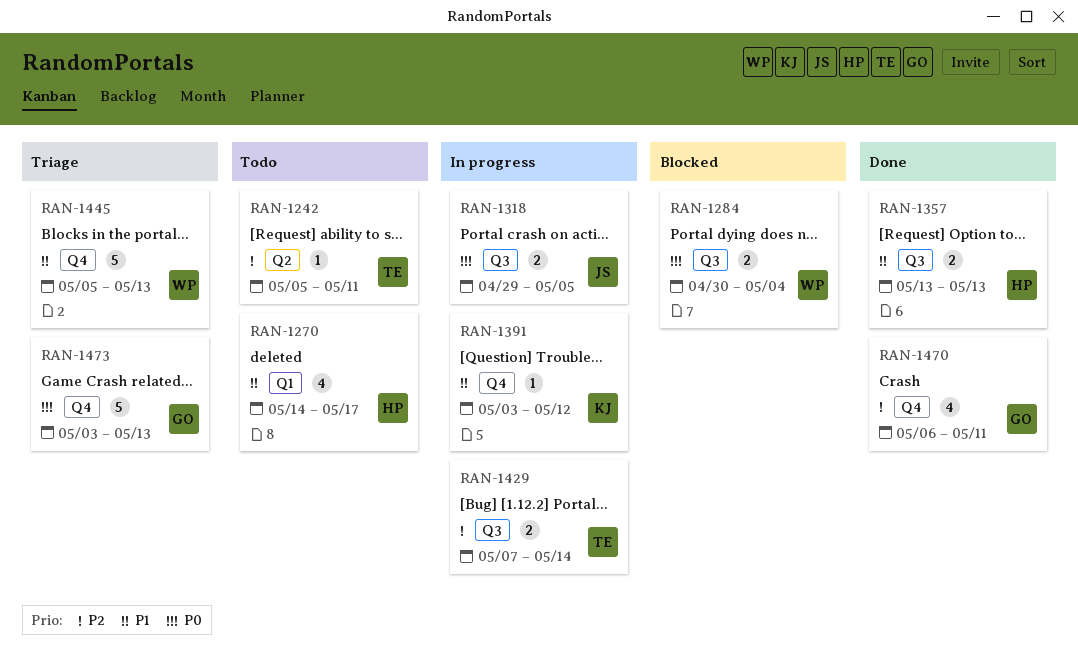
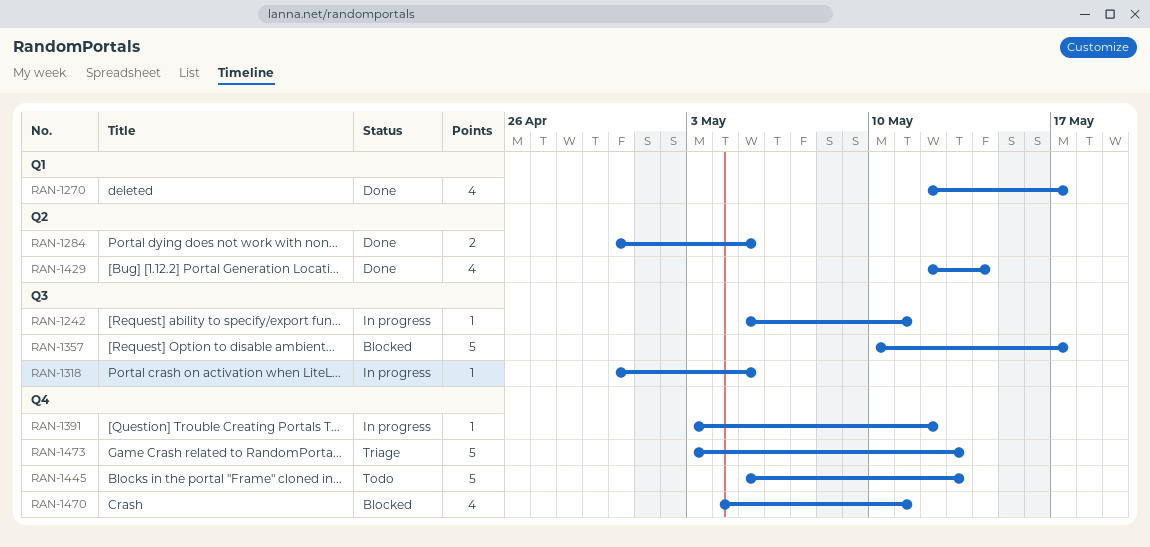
RAN-1242, status: Todo -> In progress
RAN-1242, label: Q2 -> Q3
RAN-1270, status: Todo -> Done
RAN-1270, start: May 14 -> May 12
RAN-1284, status: Blocked -> Done
RAN-1284, label: Q3 -> Q2
RAN-1284, due: May 4 -> May 5
RAN-1318, estimate: 2 -> 1
RAN-1318, start: Apr 29 -> Apr 30
RAN-1357, status: Done -> Blocked
RAN-1357, estimate: 2 -> 5
RAN-1357, start: May 13 -> May 10
RAN-1357, due: May 13 -> May 17
RAN-1429, status: In progress -> Done
RAN-1429, label: Q3 -> Q2
RAN-1429, estimate: 2 -> 4
RAN-1429, start: May 7 -> May 12
RAN-1445, status: Triage -> Todo
RAN-1470, status: Done -> Blocked
RAN-1470, start: May 6 -> May 4

